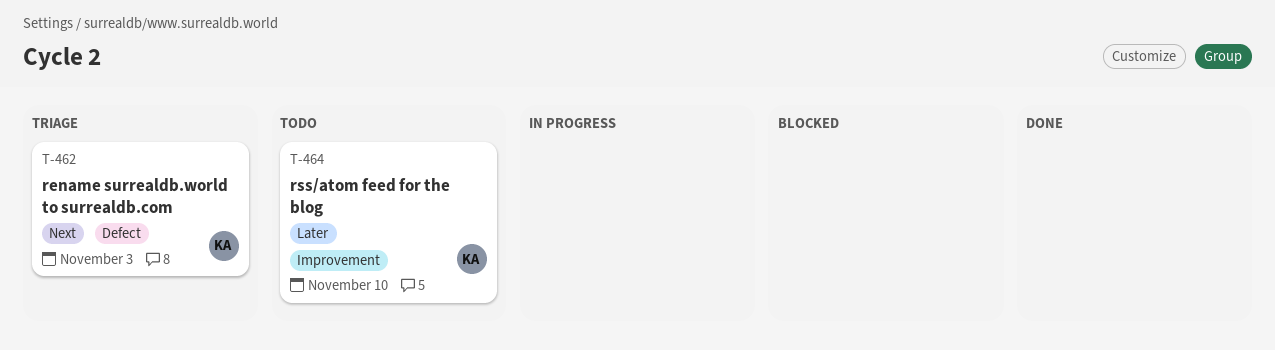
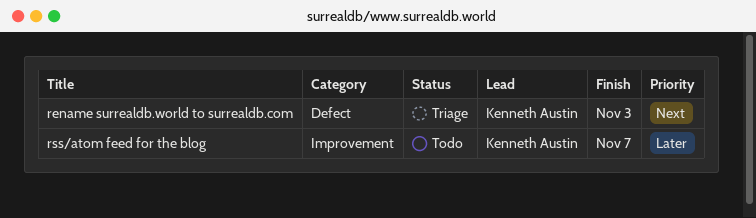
rss/atom feed for the blog, due: Nov 10 -> Nov 7

